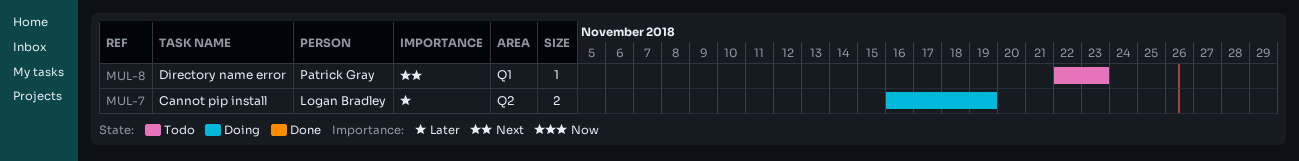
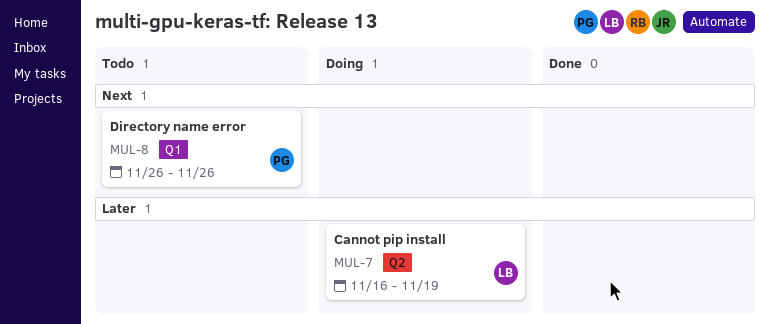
MUL-8, start: Nov 22 -> Nov 26
MUL-8, due: Nov 23 -> Nov 26

